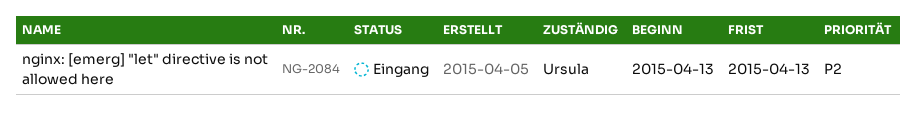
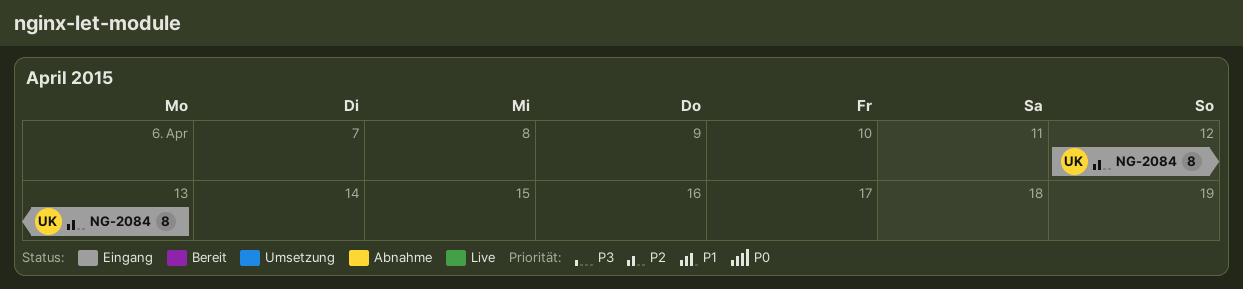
NG-2084, start: Apr 13 -> Apr 12

